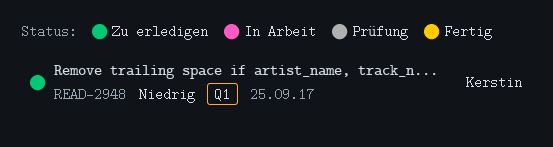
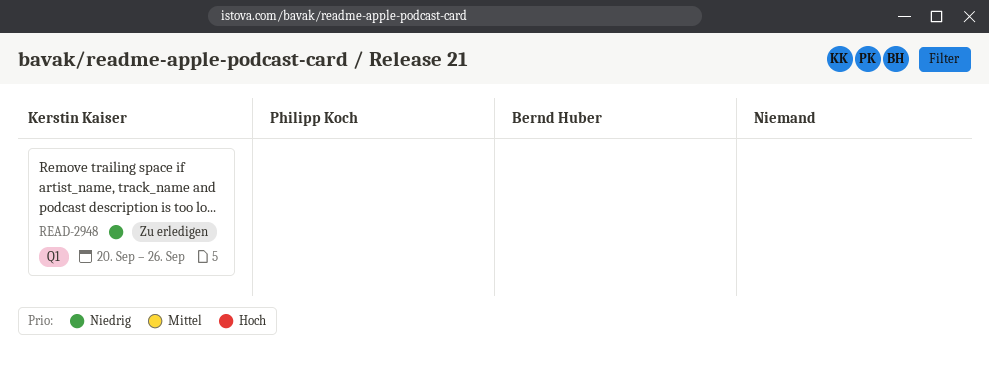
READ-2948, due: Sep 25 -> Sep 26

